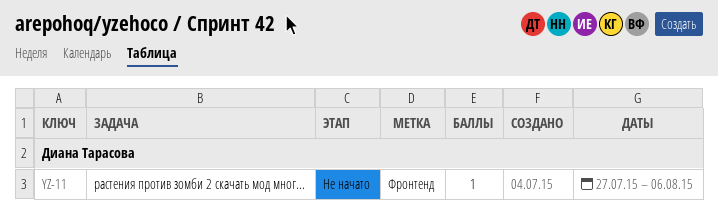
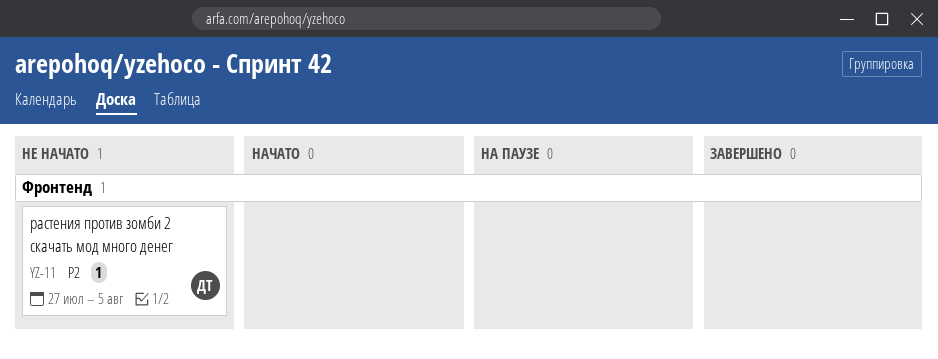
YZ-11, due: Aug 6 -> Aug 5

